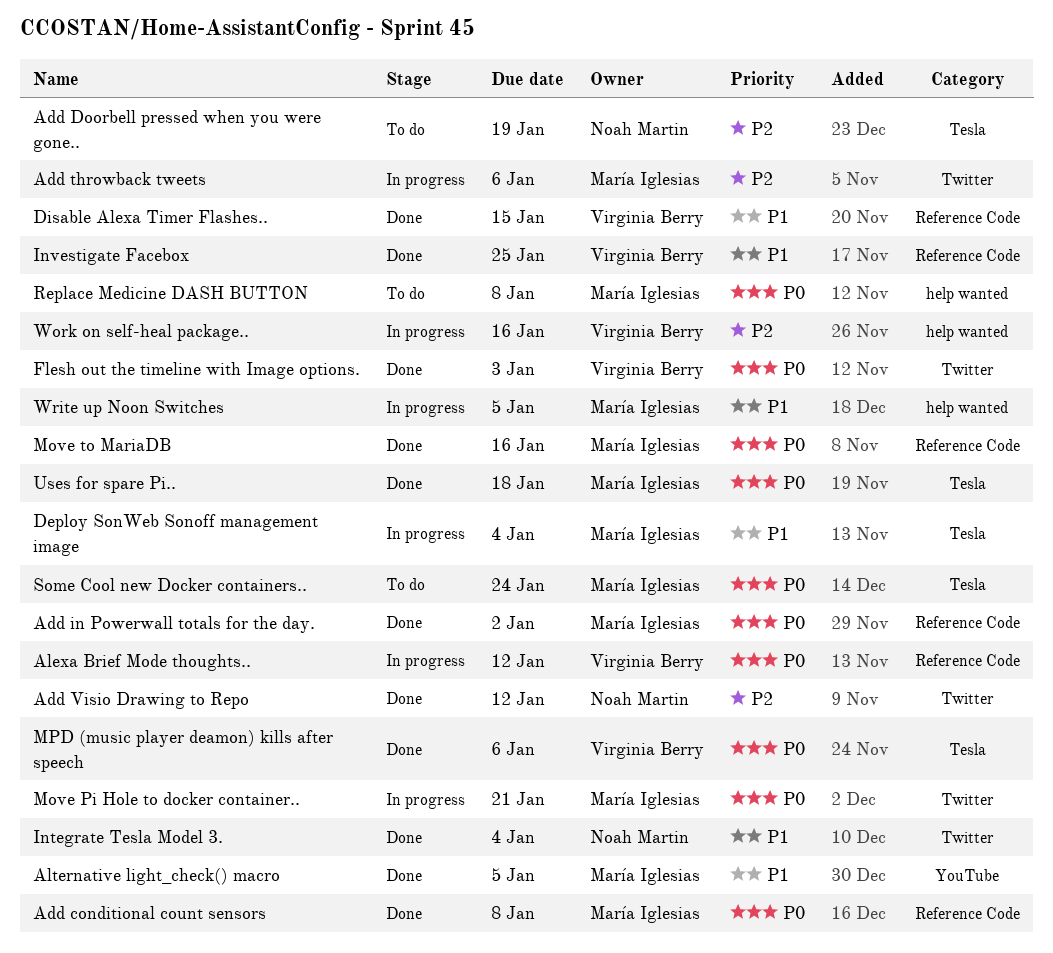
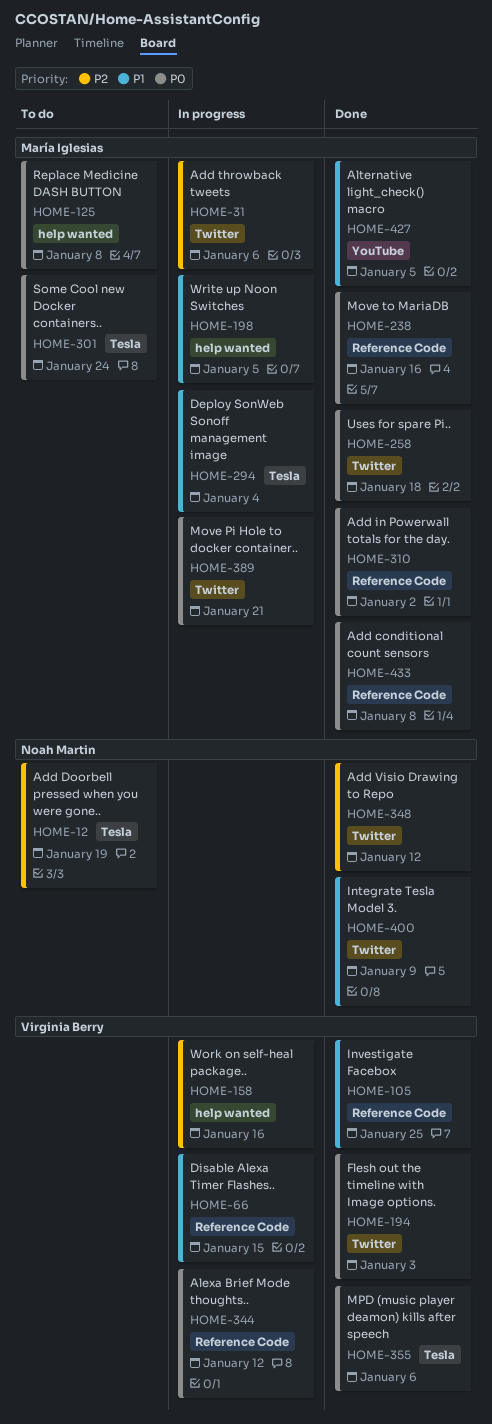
Disable Alexa Timer Flashes.., status: Done -> In progress
Integrate Tesla Model 3., due: Jan 4 -> Jan 9
Uses for spare Pi.., label: Tesla -> Twitter

